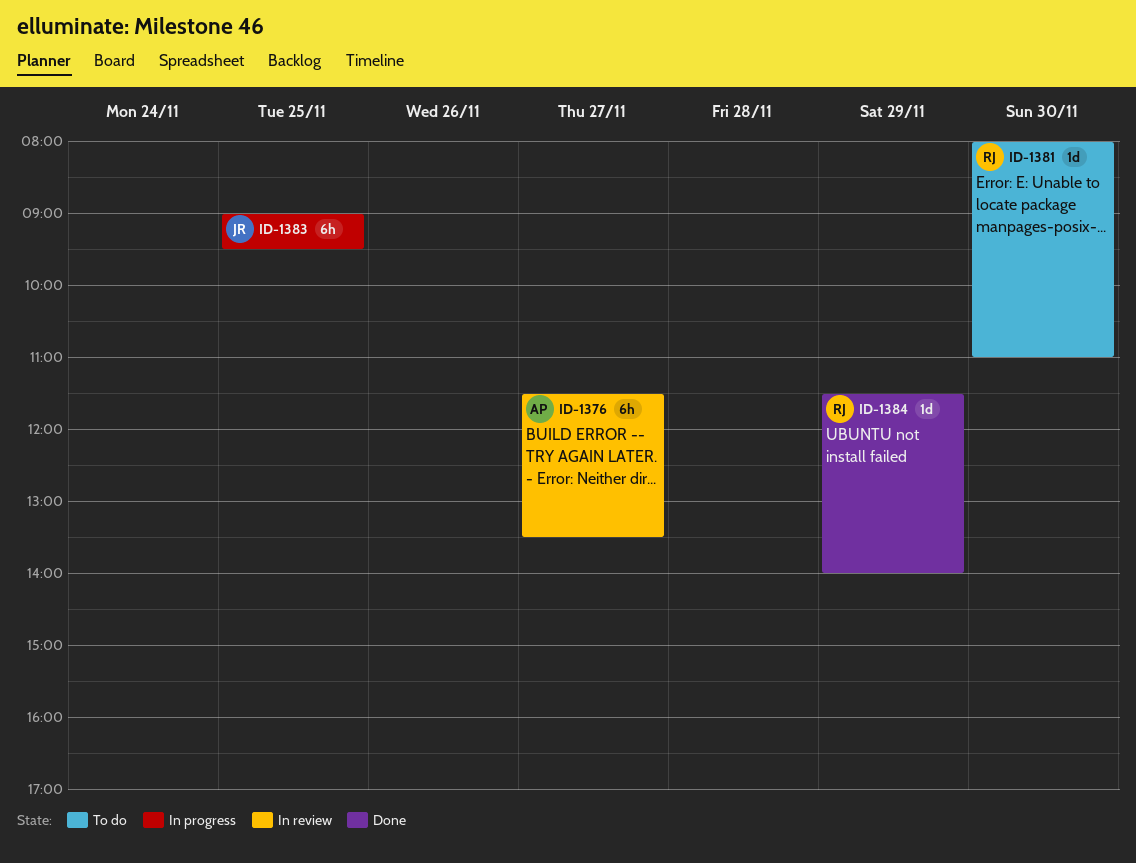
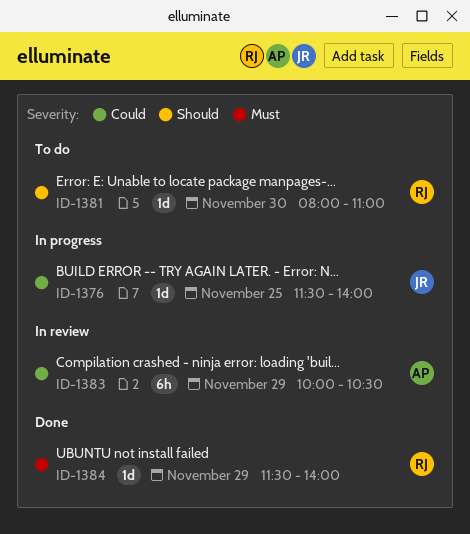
ID-1376, status: In review -> In progress
ID-1376, owner: AP -> JR
ID-1376, estimate: 6h -> 1d
ID-1376, day: Nov 27 -> Nov 25
ID-1376, ends: 13:30 -> 14:00
ID-1383, status: In progress -> In review
ID-1383, owner: JR -> AP
ID-1383, day: Nov 25 -> Nov 29
ID-1383, begins: 09:00 -> 10:00
ID-1383, ends: 09:30 -> 10:30

